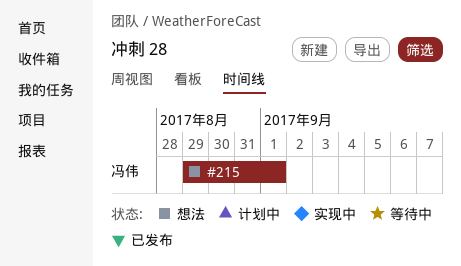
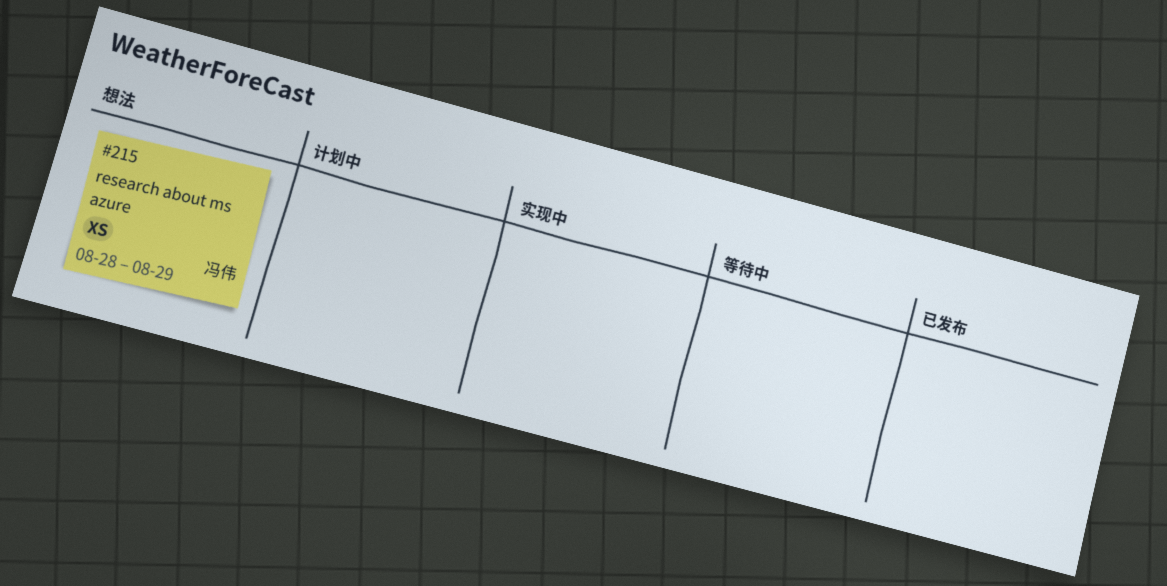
#215, start: Aug 29 -> Aug 28
#215, due: Sep 1 -> Aug 29

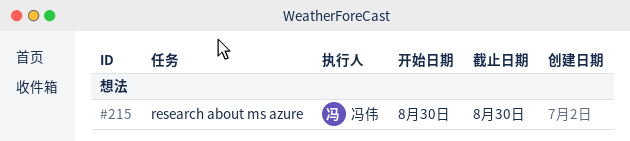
#215, start: Aug 28 -> Aug 30
#215, due: Aug 29 -> Aug 30

